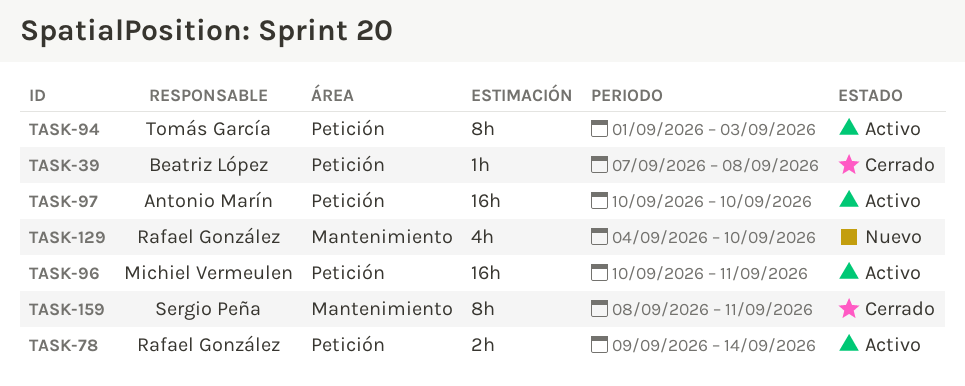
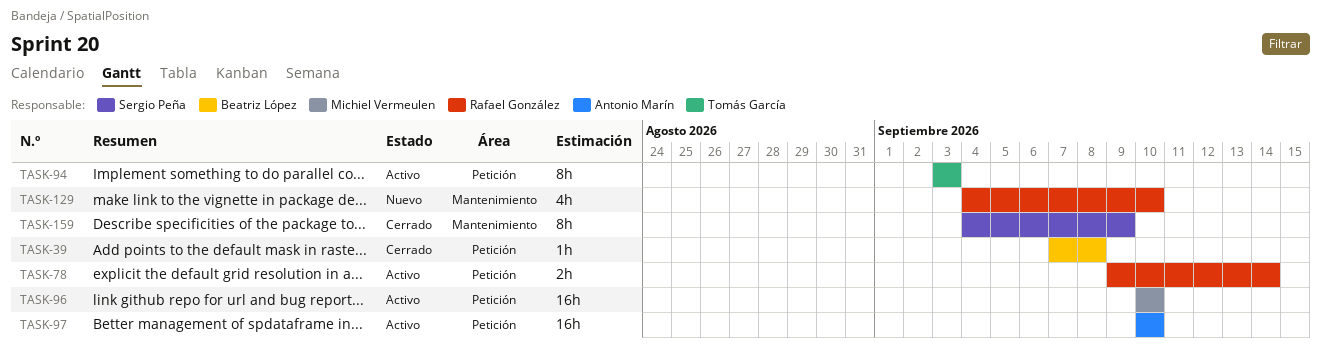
TASK-94, start: Sep 1 -> Sep 3
TASK-96, due: Sep 11 -> Sep 10
TASK-159, start: Sep 8 -> Sep 4
TASK-159, due: Sep 11 -> Sep 9

